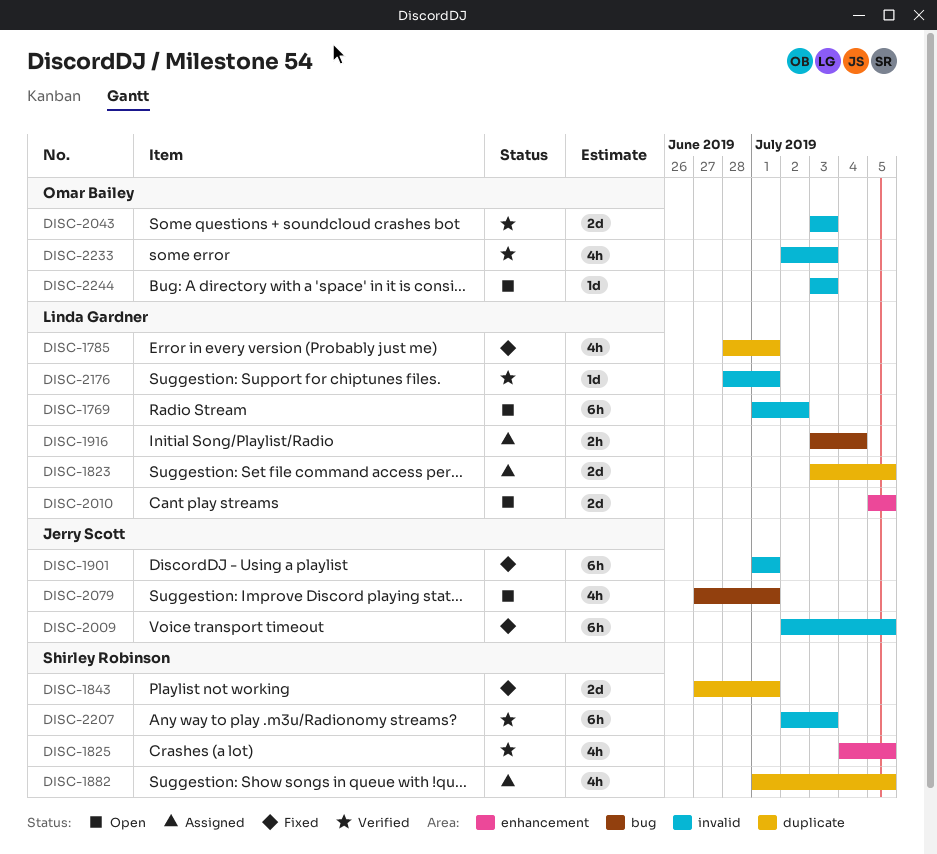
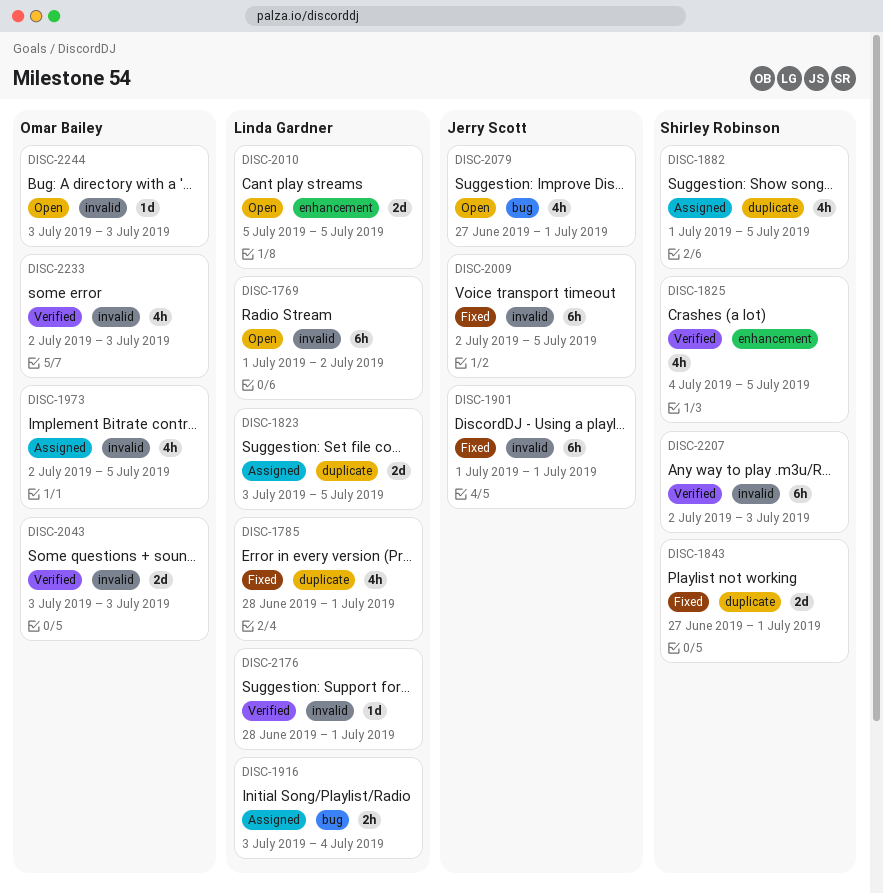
DISC-1973: none -> present

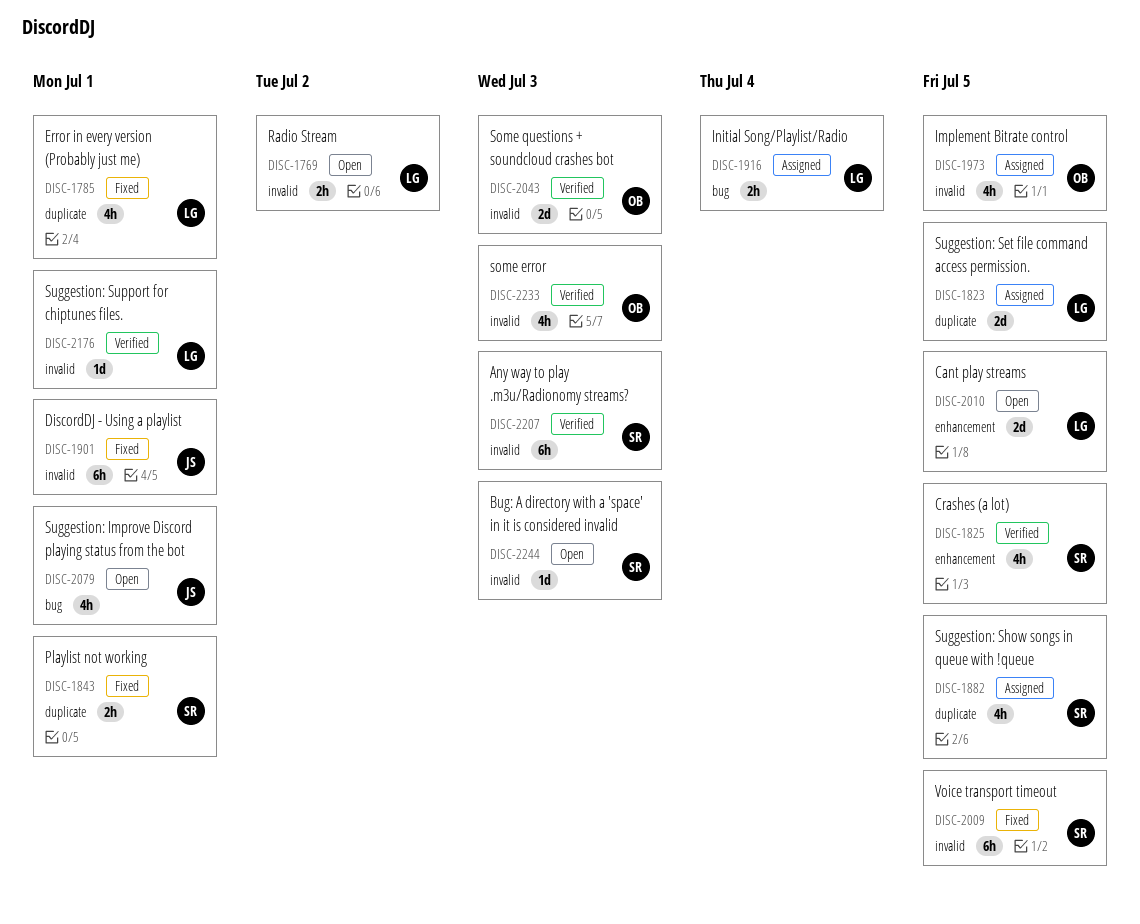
DISC-1769, estimate: 6h -> 2h
DISC-1843, estimate: 2d -> 2h
DISC-2009, owner: Jerry Scott -> Shirley Robinson
DISC-2244, owner: Omar Bailey -> Shirley Robinson

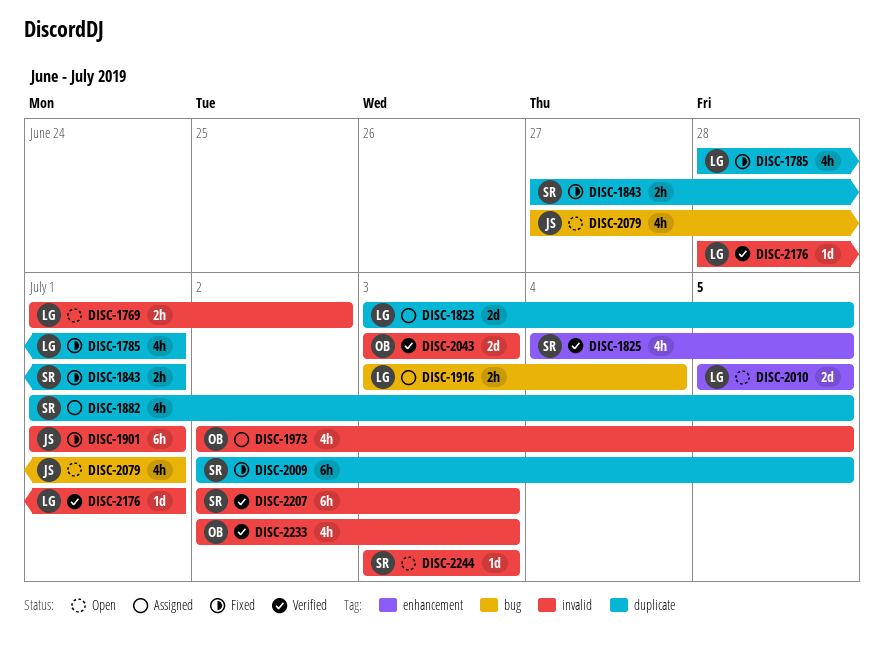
DISC-2009, label: invalid -> duplicate

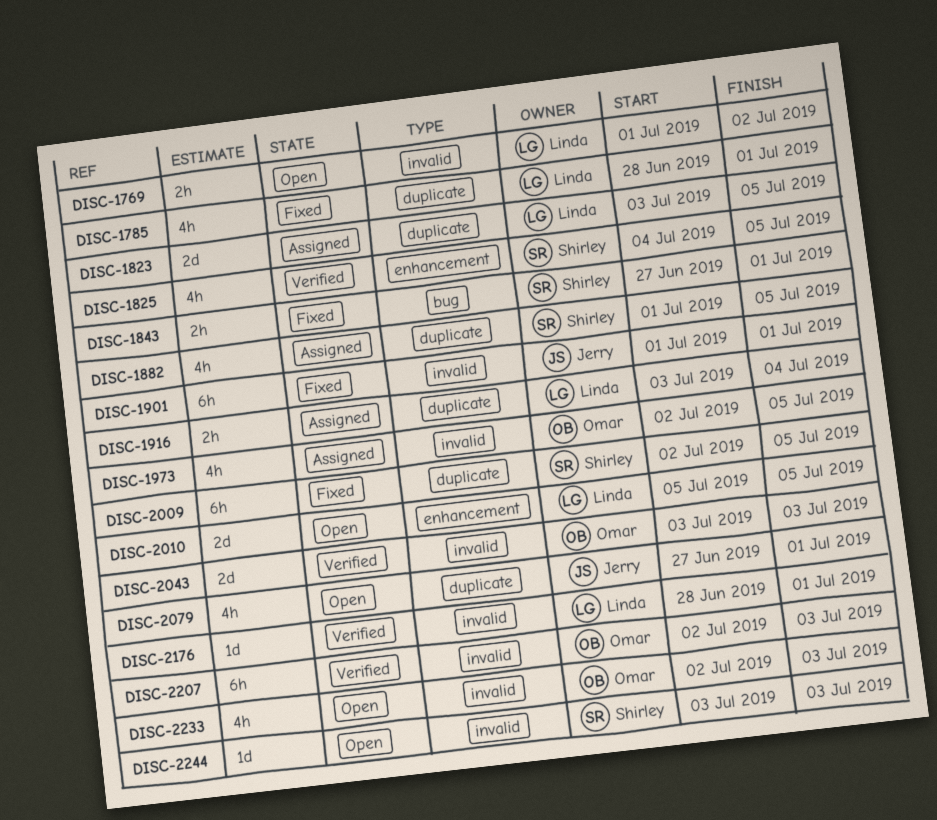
DISC-1843, label: duplicate -> bug
DISC-1916, label: bug -> duplicate
DISC-2079, label: bug -> duplicate
DISC-2207, owner: Shirley -> Omar
DISC-2233, status: Verified -> Open

